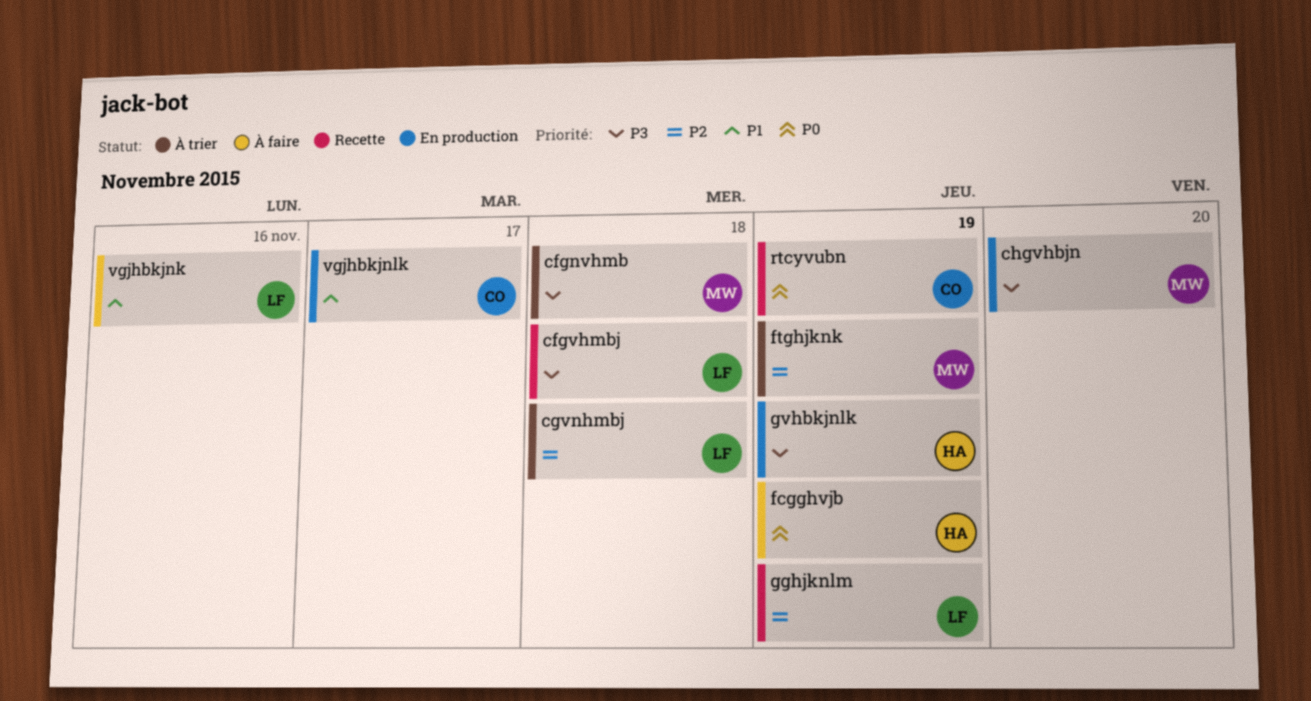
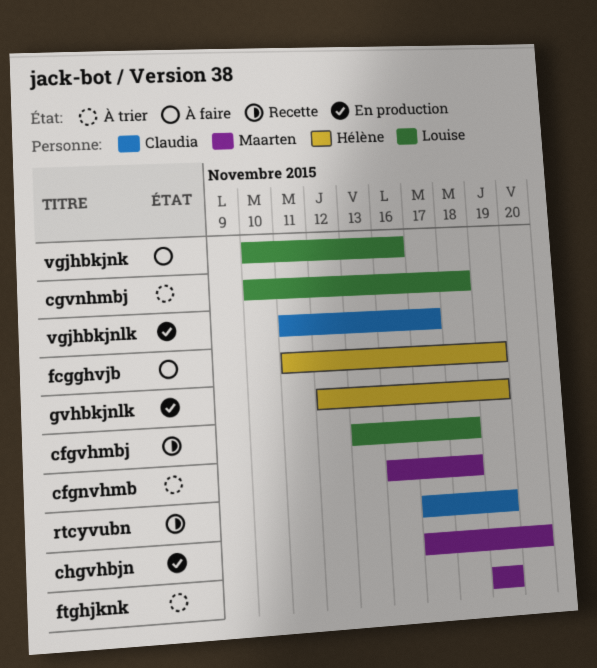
gghjknlm: present -> none

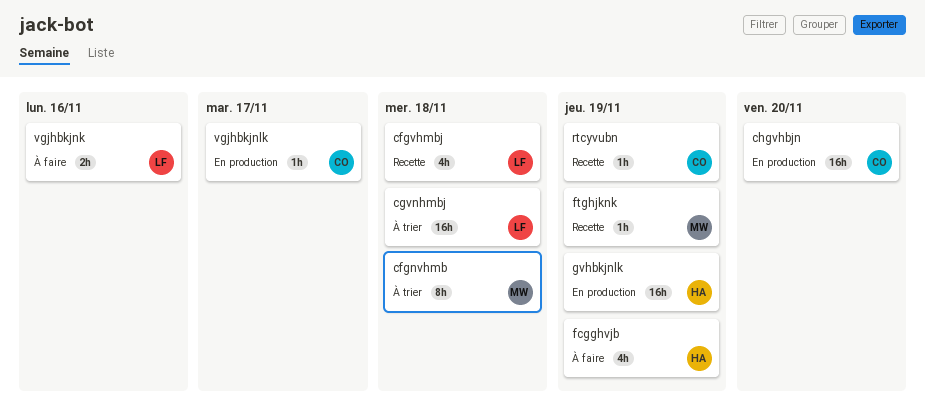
chgvhbjn, owner: Maarten -> Claudia
ftghjknk, status: À trier -> Recette

